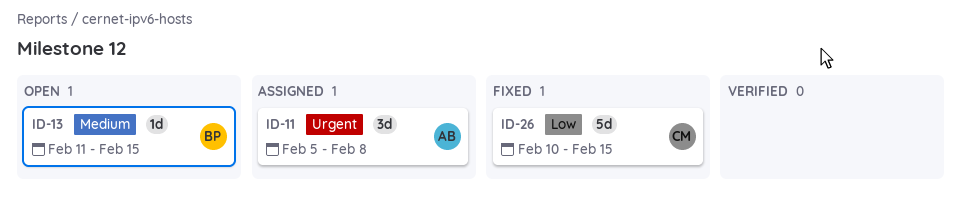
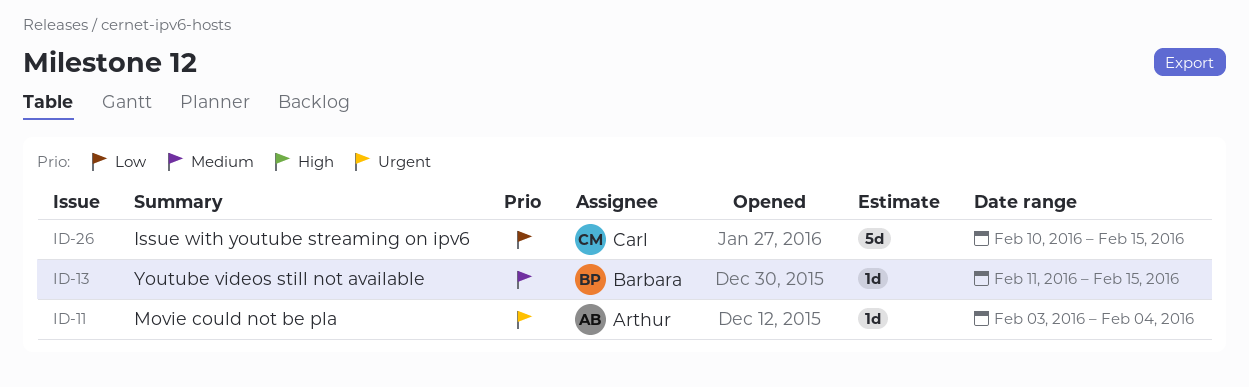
ID-11, estimate: 3d -> 1d
ID-11, start: Feb 5 -> Feb 3
ID-11, due: Feb 8 -> Feb 4

